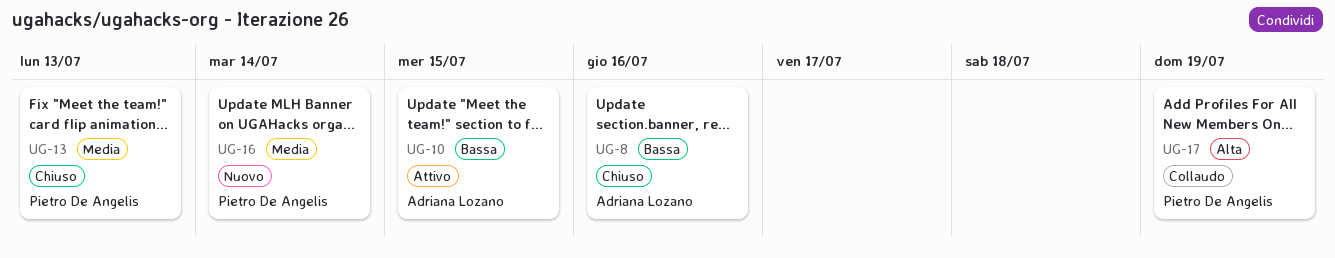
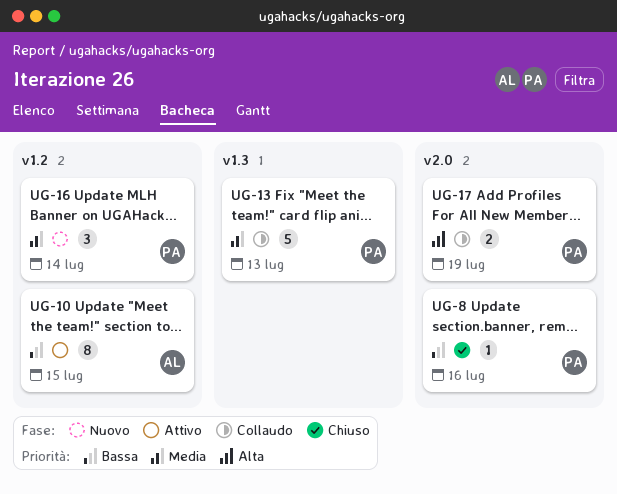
UG-8, owner: Adriana Lozano -> Pietro De Angelis
UG-13, status: Chiuso -> Collaudo

